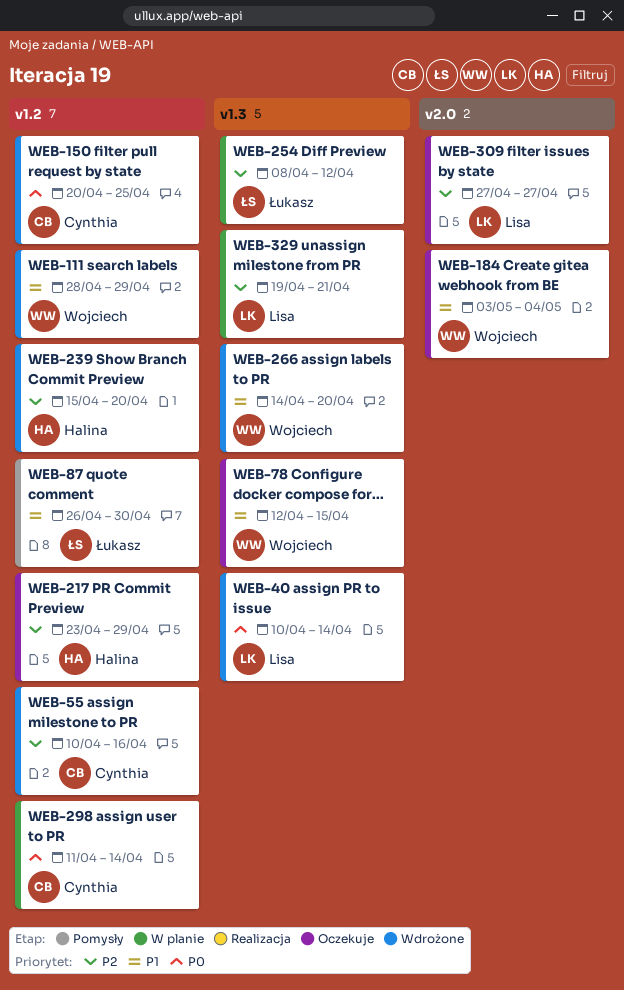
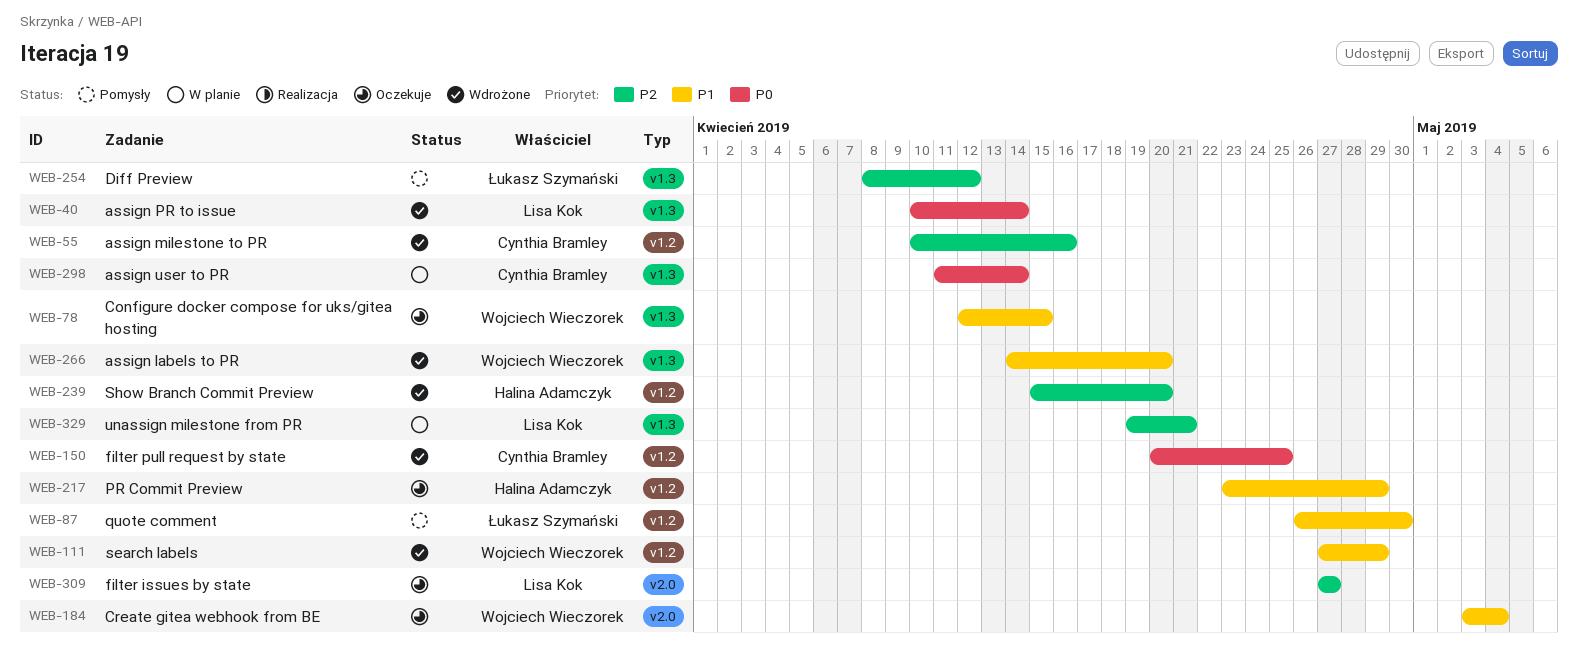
WEB-111, start: Apr 28 -> Apr 27
WEB-217, priority: P2 -> P1
WEB-254, status: W planie -> Pomysły
WEB-298, label: v1.2 -> v1.3

